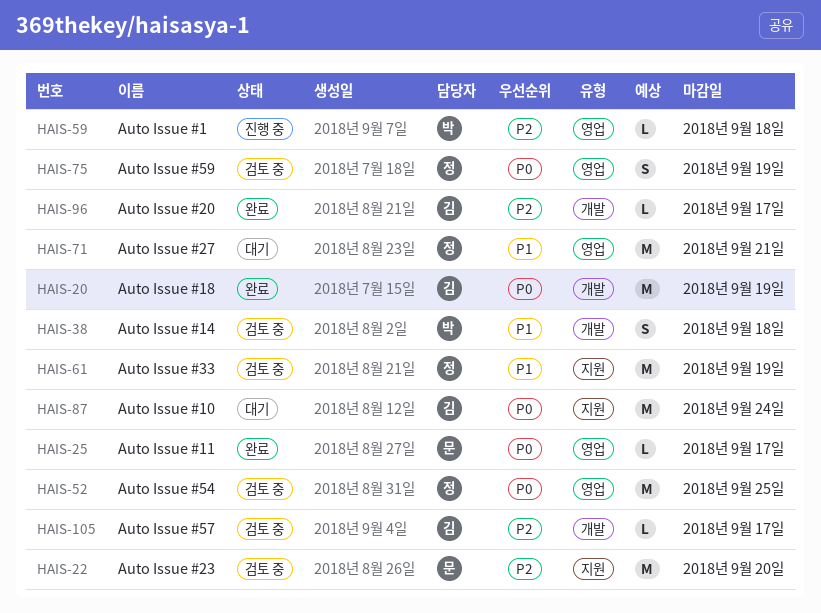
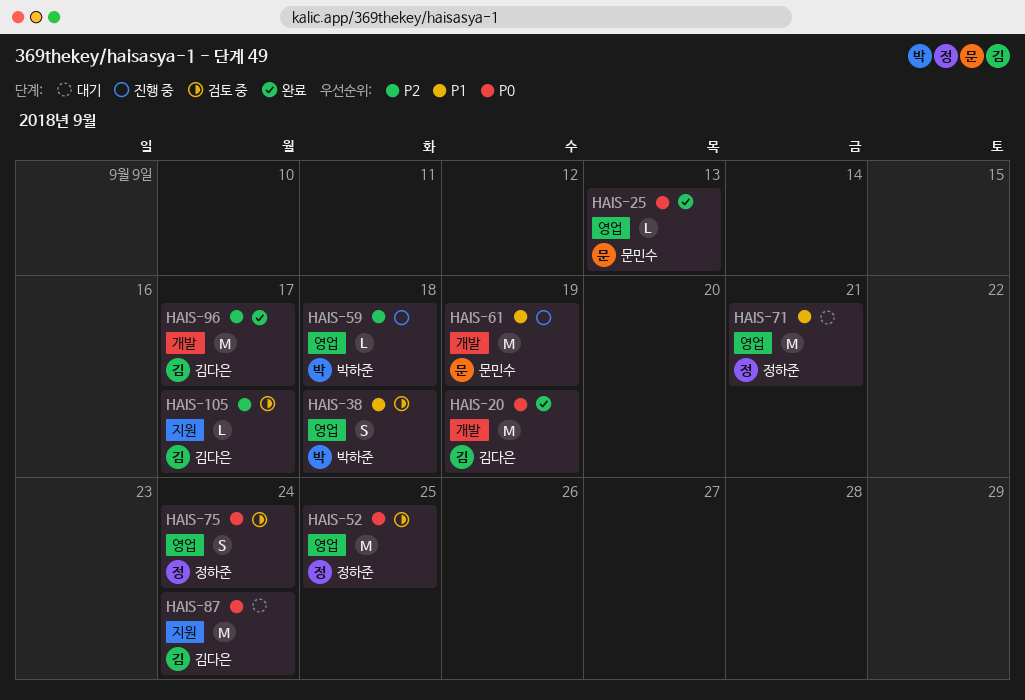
HAIS-22: present -> none
HAIS-25, due: Sep 17 -> Sep 13
HAIS-38, label: 개발 -> 영업
HAIS-61, status: 검토 중 -> 진행 중
HAIS-61, owner: 정하준 -> 문민수
HAIS-61, label: 지원 -> 개발
HAIS-75, due: Sep 19 -> Sep 24
HAIS-96, estimate: L -> M
HAIS-105, label: 개발 -> 지원

